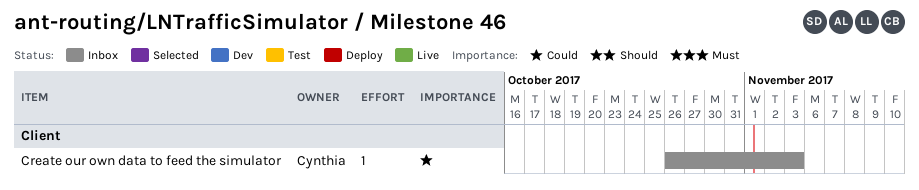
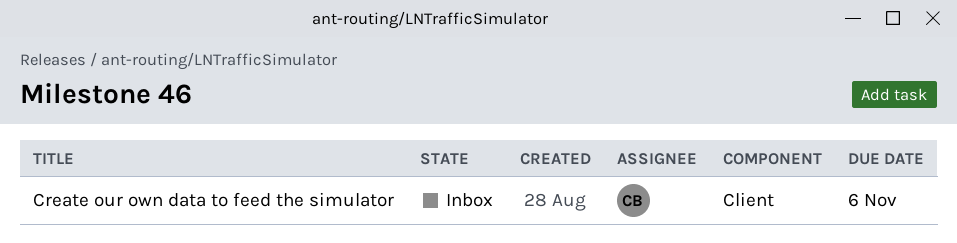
Create our own data to feed the simulator, due: Nov 3 -> Nov 6

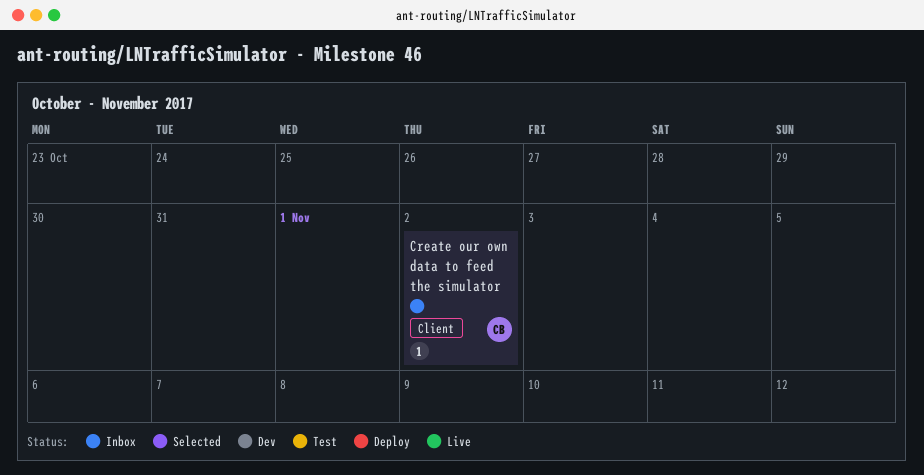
Create our own data to feed the simulator, due: Nov 6 -> Nov 2

